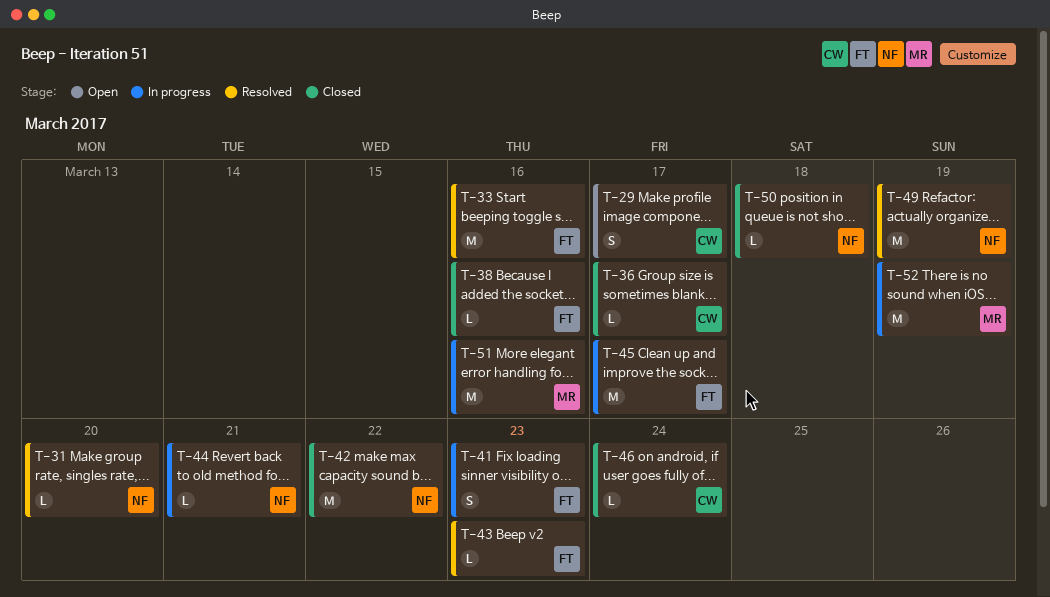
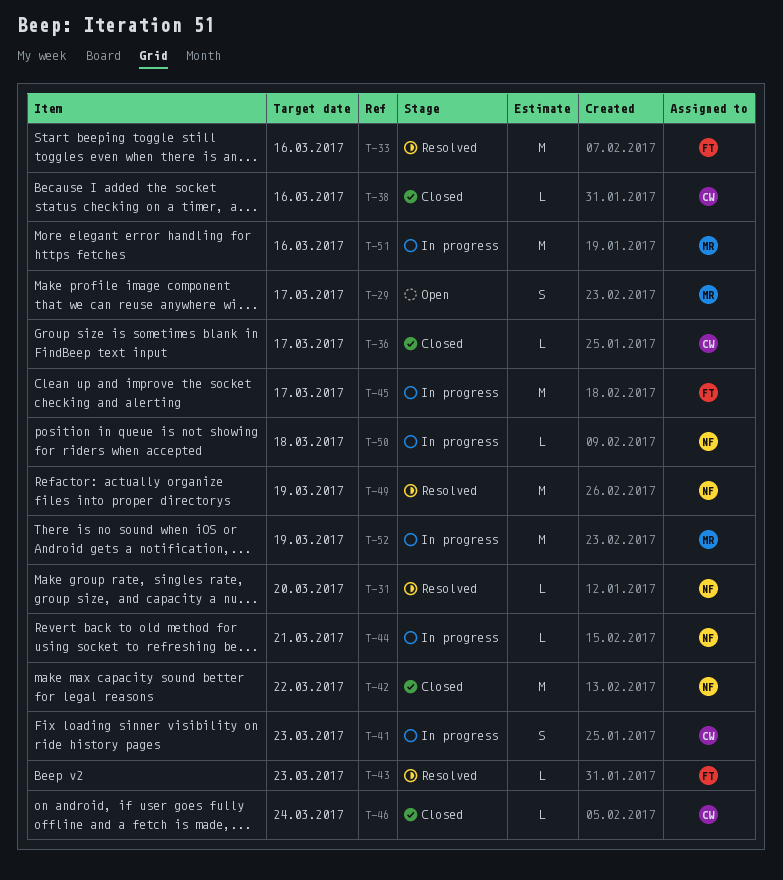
T-29, owner: CW -> MR
T-38, owner: FT -> CW
T-41, owner: FT -> CW
T-50, status: Closed -> In progress

